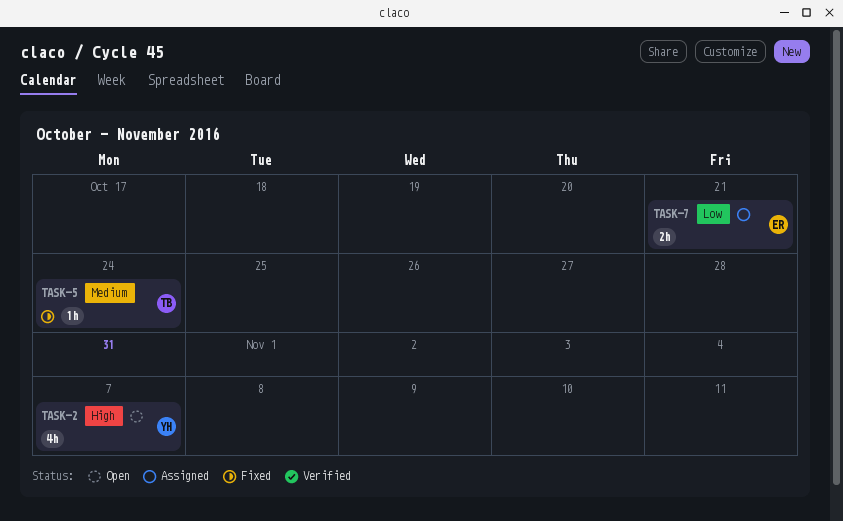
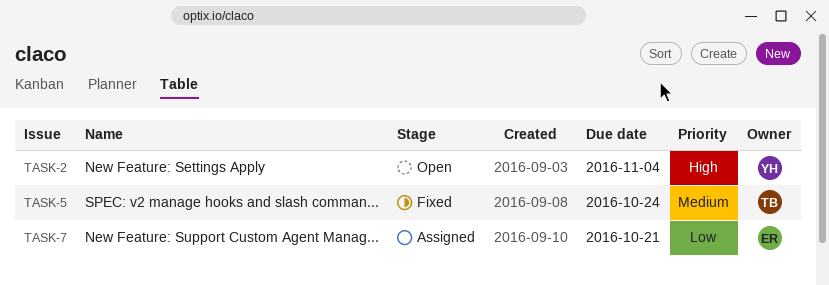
TASK-2, due: Nov 7 -> Nov 4

